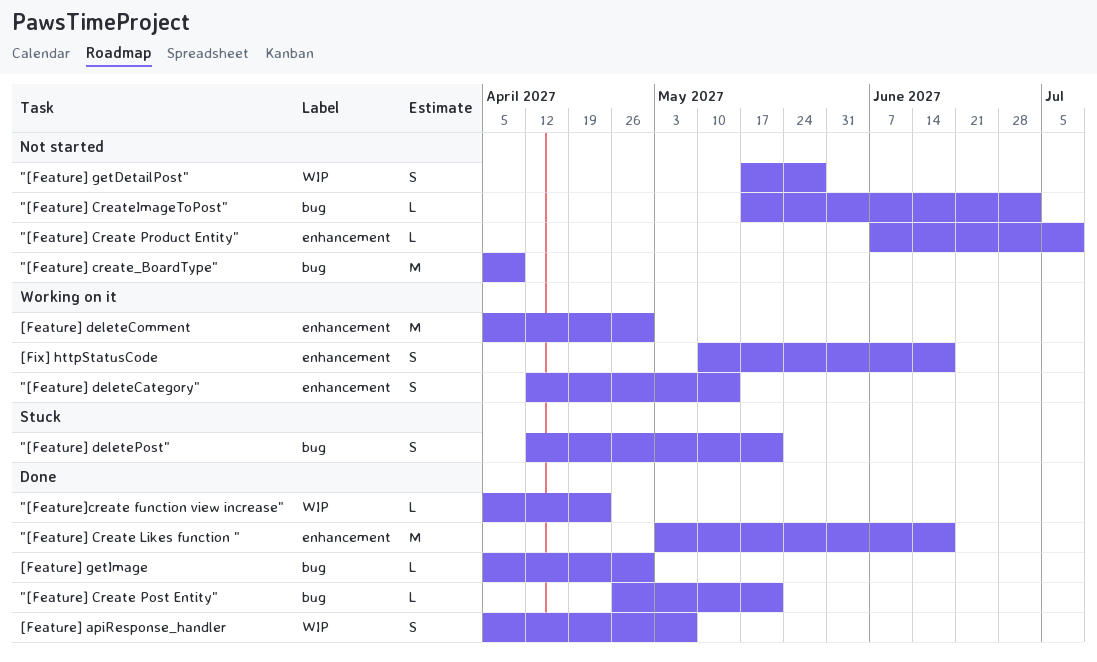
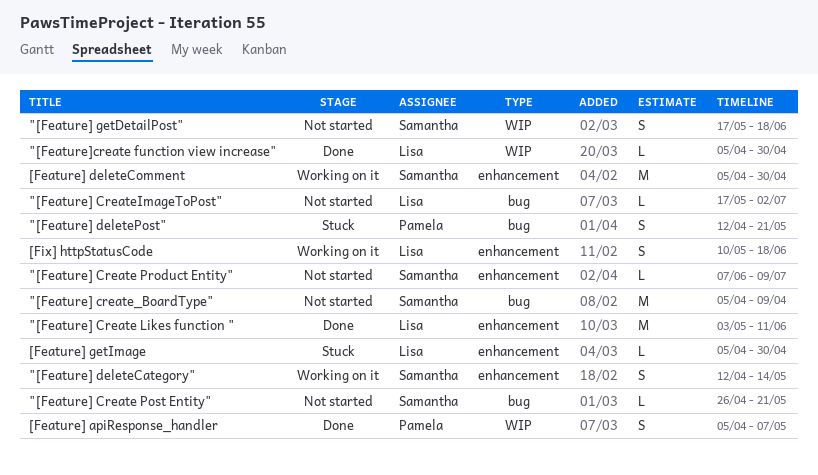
"[Feature] Create Likes function ", due: Jun 18 -> Jun 11
"[Feature] Create Post Entity", status: Done -> Not started
"[Feature] getDetailPost", due: May 28 -> Jun 18
"[Feature]create function view increase", due: Apr 23 -> Apr 30
[Feature] getImage, status: Done -> Stuck
[Feature] getImage, label: bug -> enhancement

